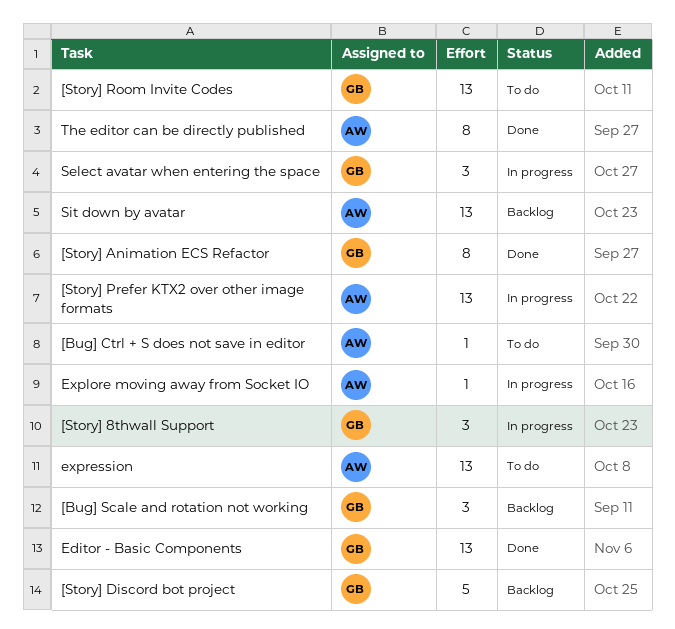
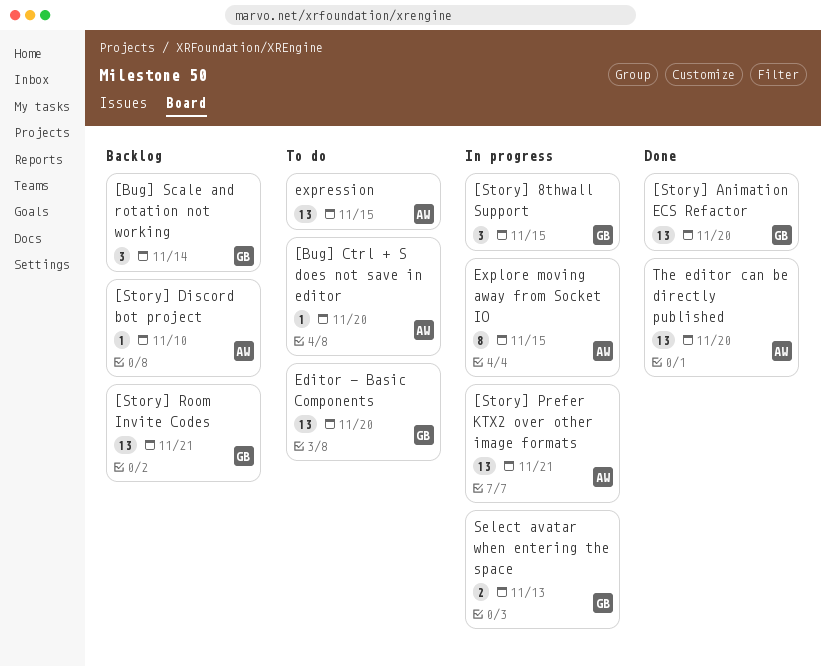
[Story] Animation ECS Refactor, estimate: 8 -> 13
[Story] Discord bot project, owner: GB -> AW
[Story] Discord bot project, estimate: 5 -> 1
[Story] Room Invite Codes, status: To do -> Backlog
Editor - Basic Components, status: Done -> To do
Explore moving away from Socket IO, estimate: 1 -> 8
Select avatar when entering the space, estimate: 3 -> 2
Sit down by avatar: present -> none
The editor can be directly published, estimate: 8 -> 13

